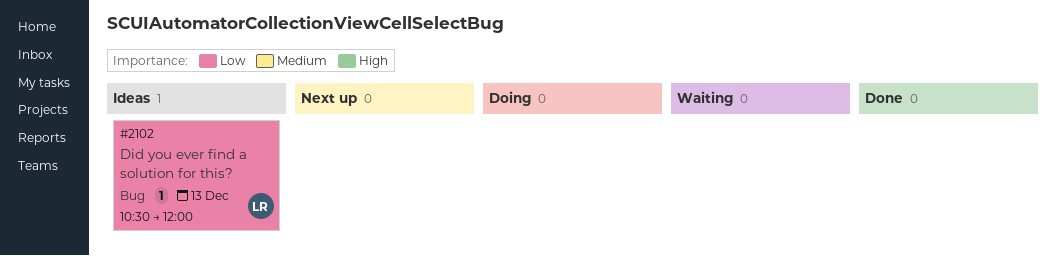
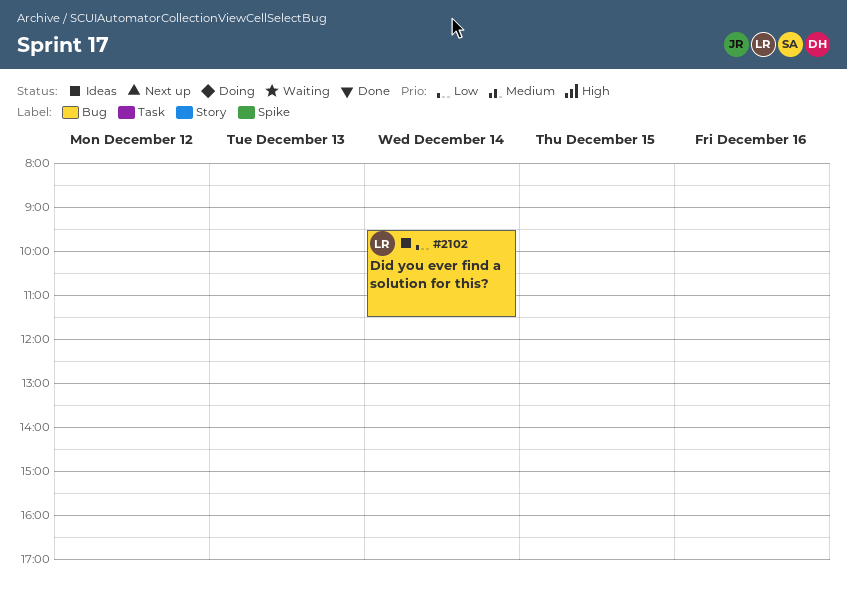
#2102, day: Dec 13 -> Dec 14
#2102, begins: 10:30 -> 09:30
#2102, ends: 12:00 -> 11:30

